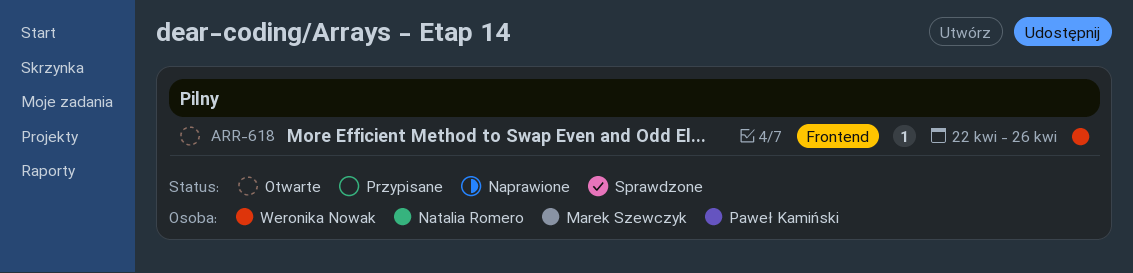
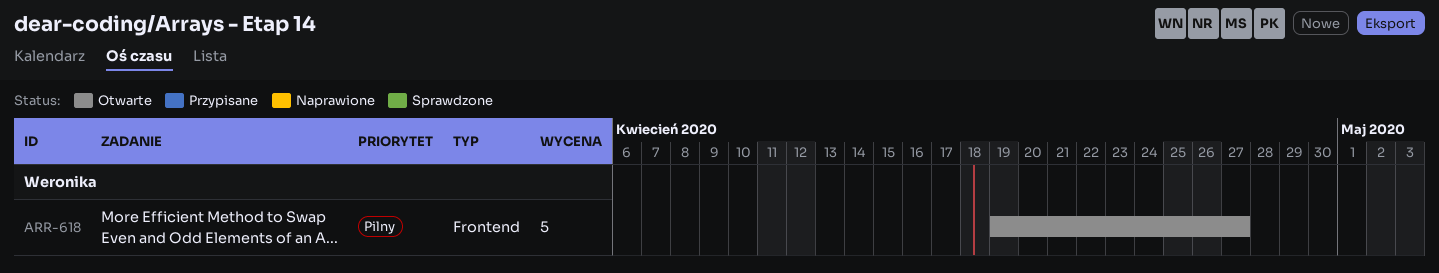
ARR-618, estimate: 1 -> 5
ARR-618, start: Apr 22 -> Apr 19
ARR-618, due: Apr 26 -> Apr 27

